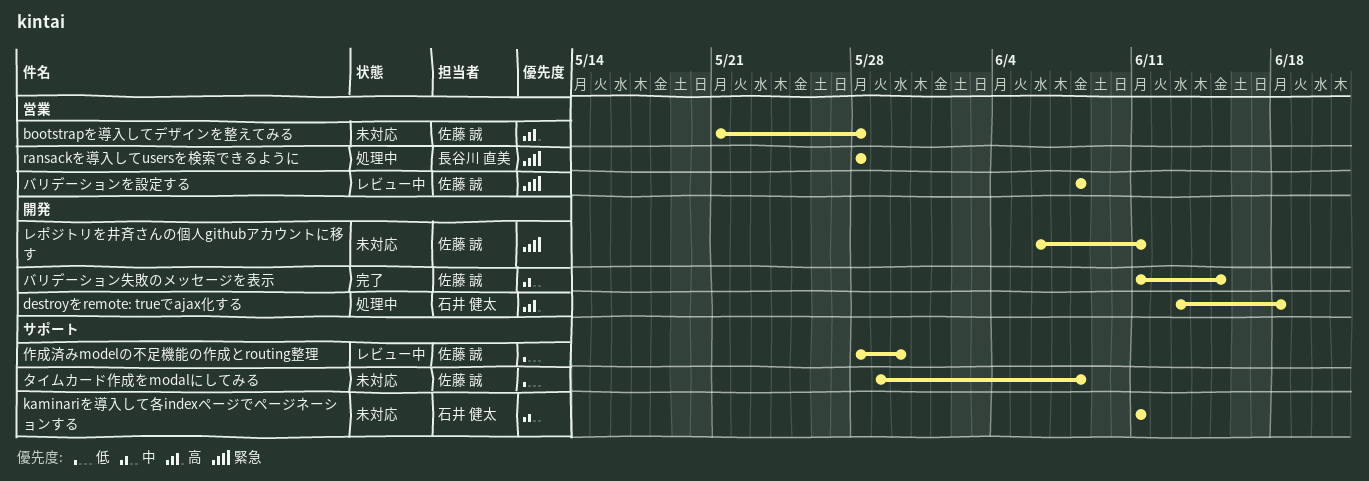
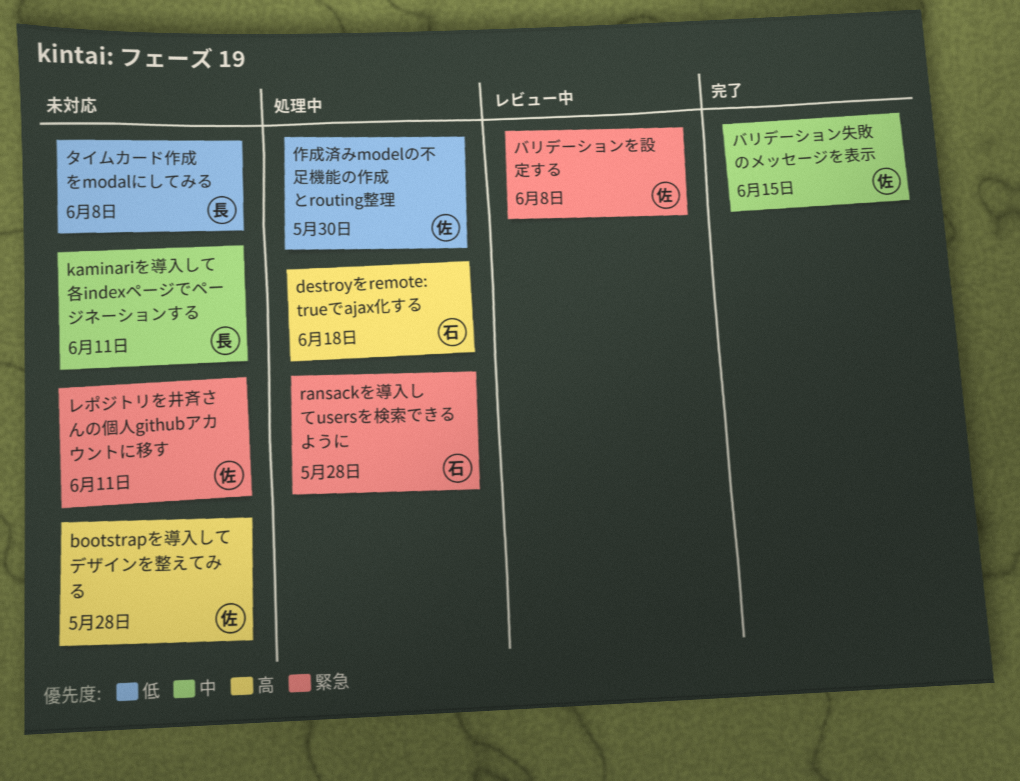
kaminariを導入して各indexページでページネーションする, owner: 石井 健太 -> 長谷川 直美
ransackを導入してusersを検索できるように, owner: 長谷川 直美 -> 石井 健太
タイムカード作成をmodalにしてみる, owner: 佐藤 誠 -> 長谷川 直美
作成済みmodelの不足機能の作成とrouting整理, status: レビュー中 -> 処理中

